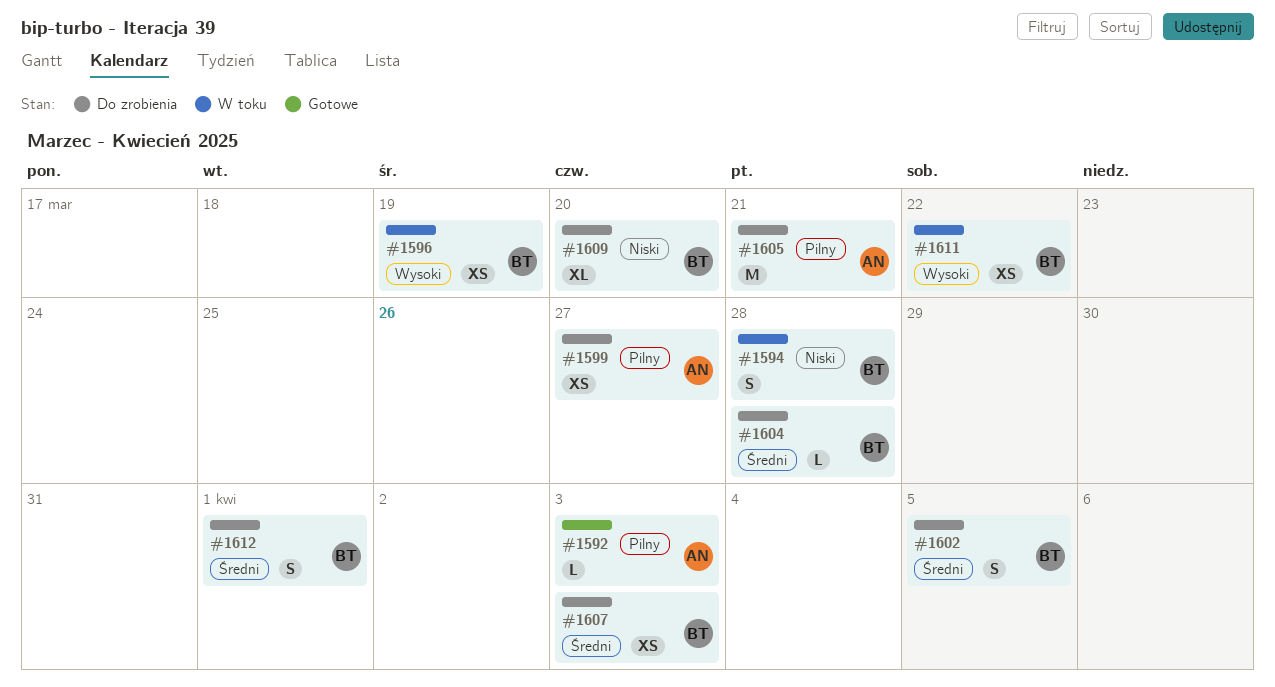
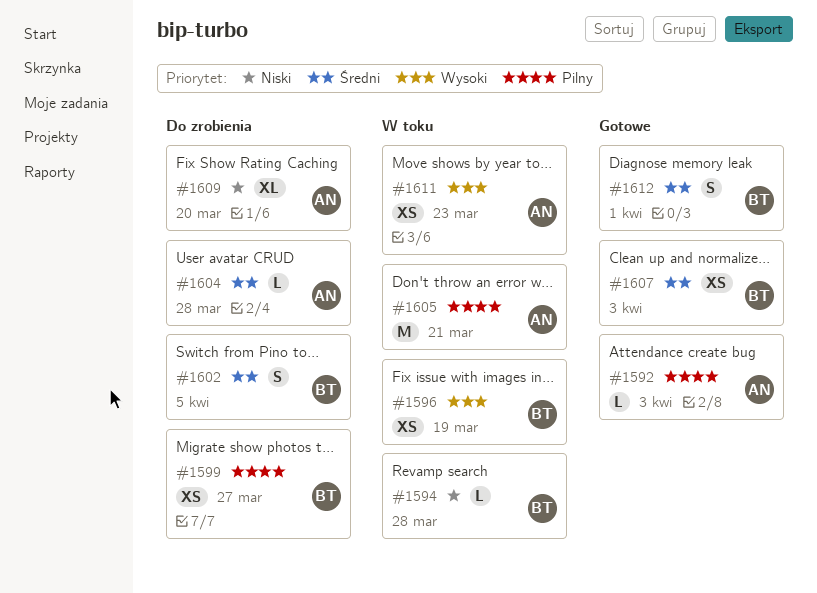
#1594, estimate: S -> L
#1599, owner: AN -> BT
#1604, owner: BT -> AN
#1605, status: Do zrobienia -> W toku
#1607, status: Do zrobienia -> Gotowe
#1609, owner: BT -> AN
#1611, owner: BT -> AN
#1611, due: Mar 22 -> Mar 23
#1612, status: Do zrobienia -> Gotowe

